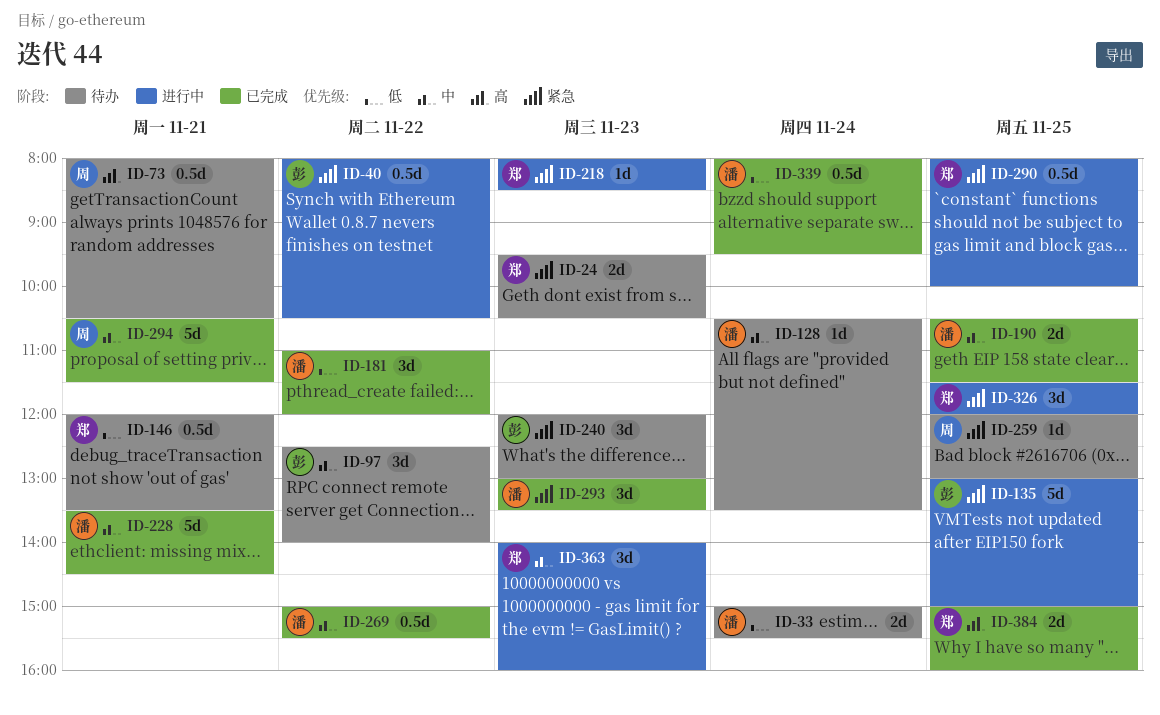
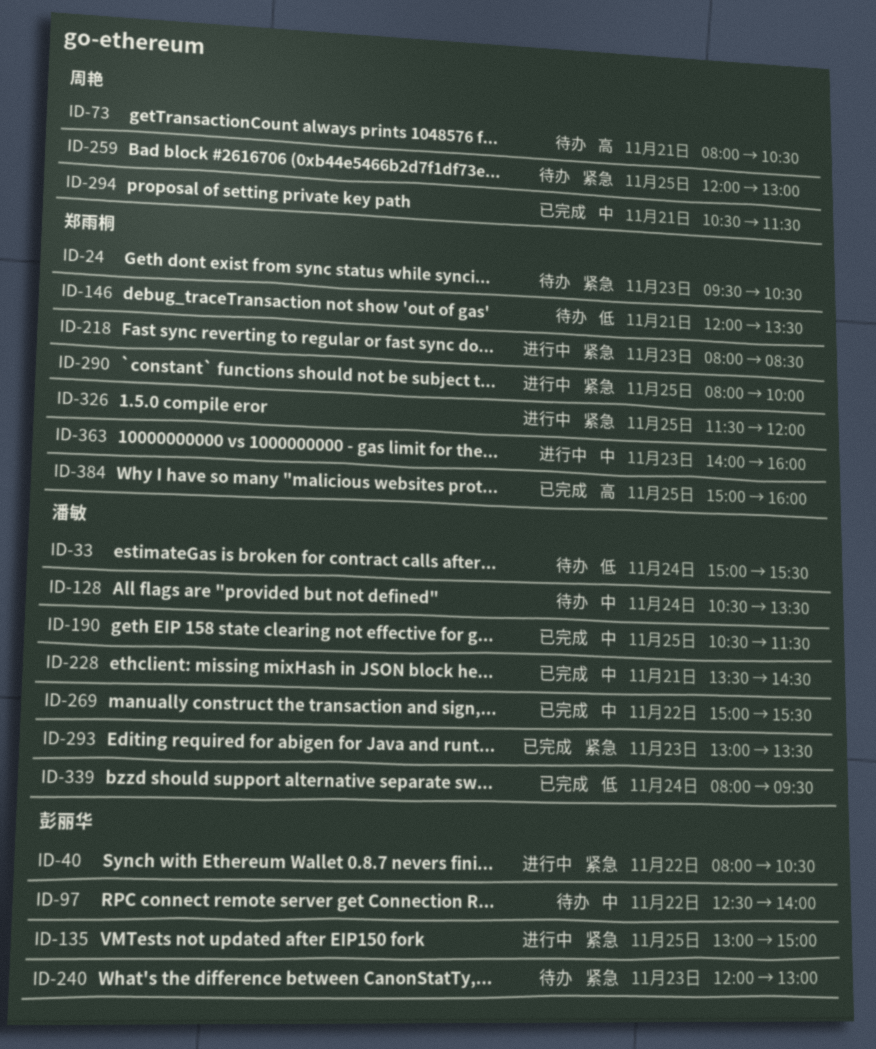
ID-181: present -> none

